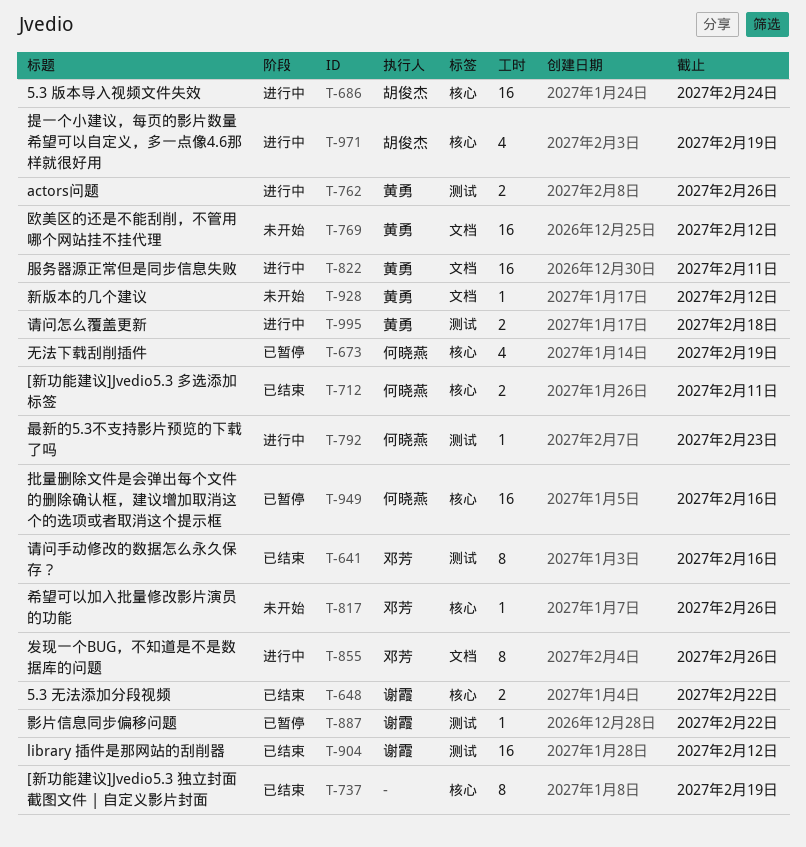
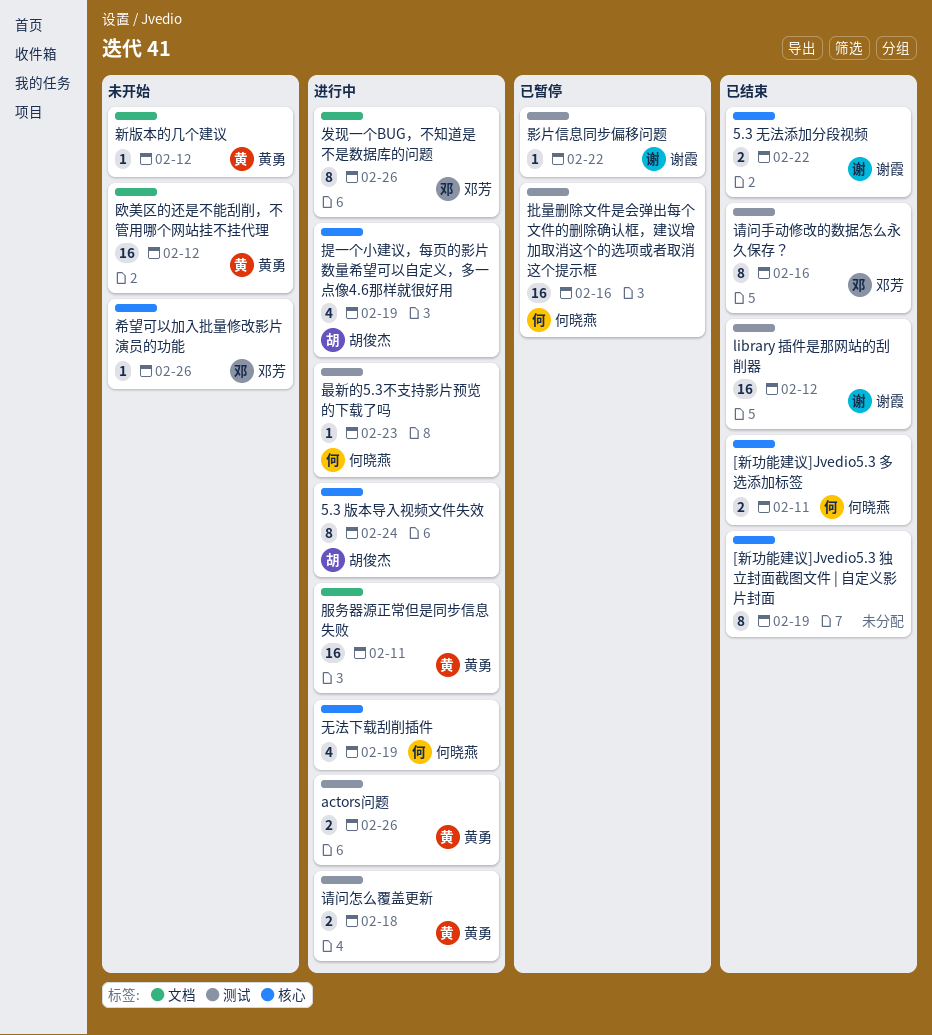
5.3 版本导入视频文件失效, estimate: 16 -> 8
批量删除文件是会弹出每个文件的删除确认框，建议增加取消这个的选项或者取消这个提示框, label: 核心 -> 测试
无法下载刮削插件, status: 已暂停 -> 进行中

